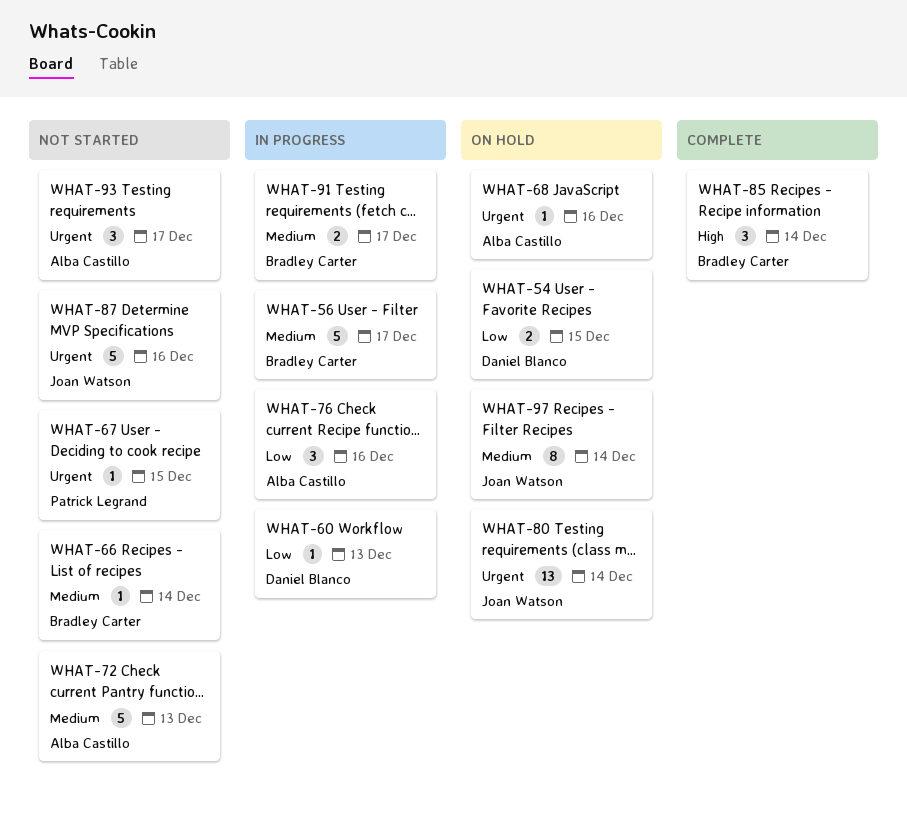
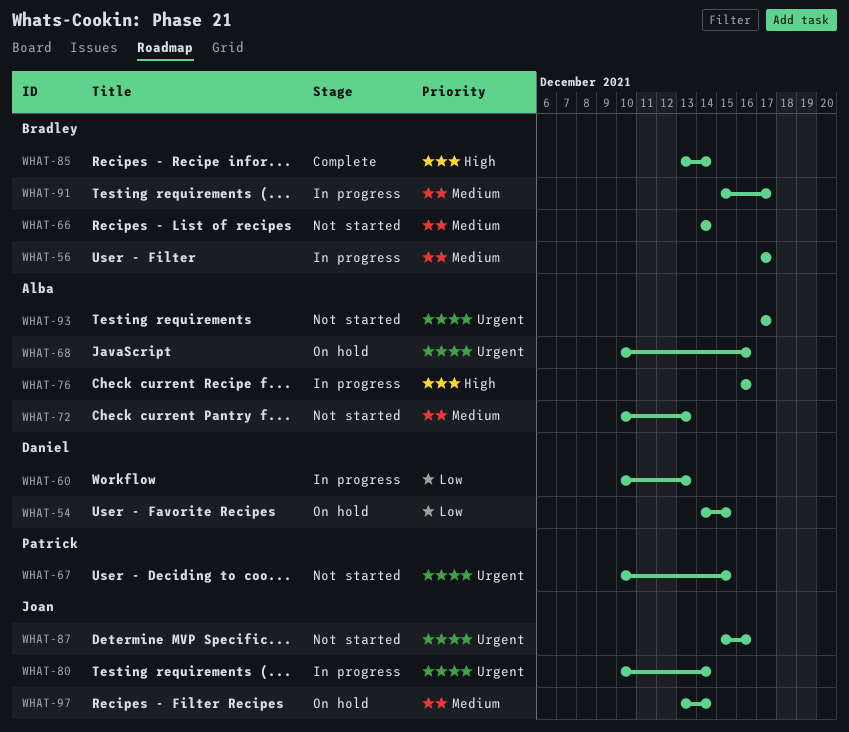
WHAT-76, priority: Low -> High
WHAT-80, status: On hold -> In progress

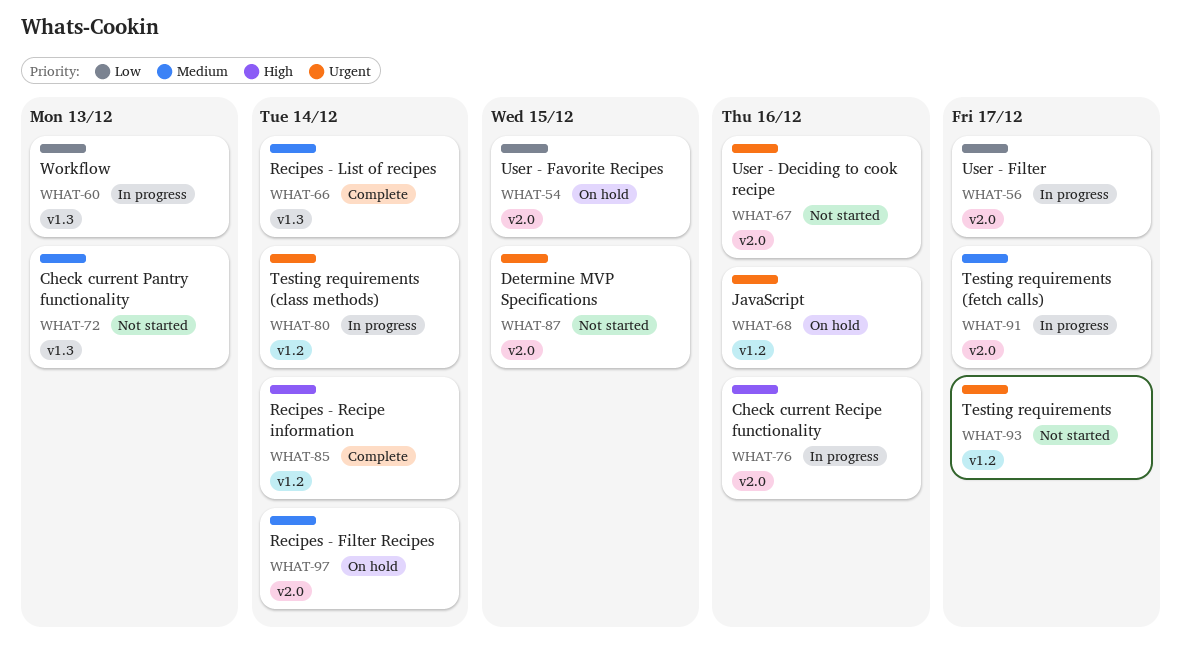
WHAT-56, priority: Medium -> Low
WHAT-66, status: Not started -> Complete
WHAT-67, due: Dec 15 -> Dec 16
WHAT-87, due: Dec 16 -> Dec 15

